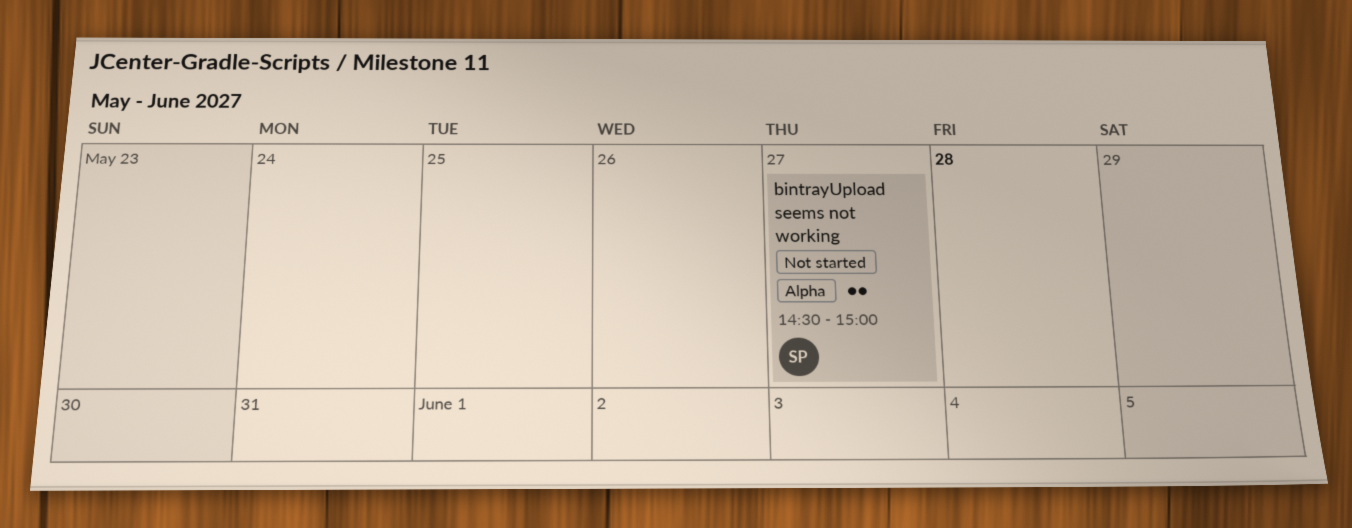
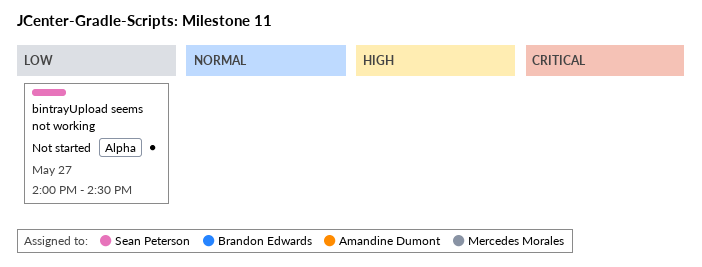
bintrayUpload seems not working, estimate: 2 -> 1
bintrayUpload seems not working, begins: 14:30 -> 14:00
bintrayUpload seems not working, ends: 15:00 -> 14:30

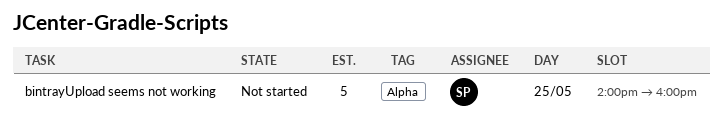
bintrayUpload seems not working, estimate: 1 -> 5
bintrayUpload seems not working, day: May 27 -> May 25
bintrayUpload seems not working, ends: 14:30 -> 16:00

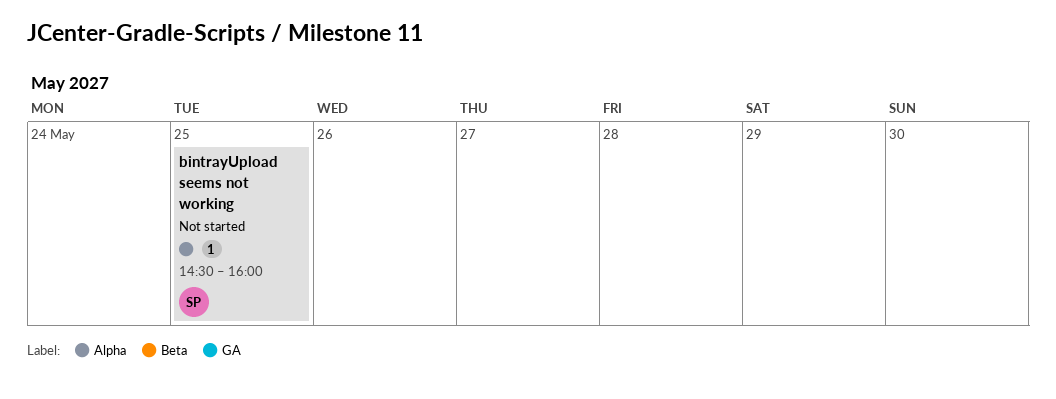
bintrayUpload seems not working, estimate: 5 -> 1
bintrayUpload seems not working, begins: 14:00 -> 14:30

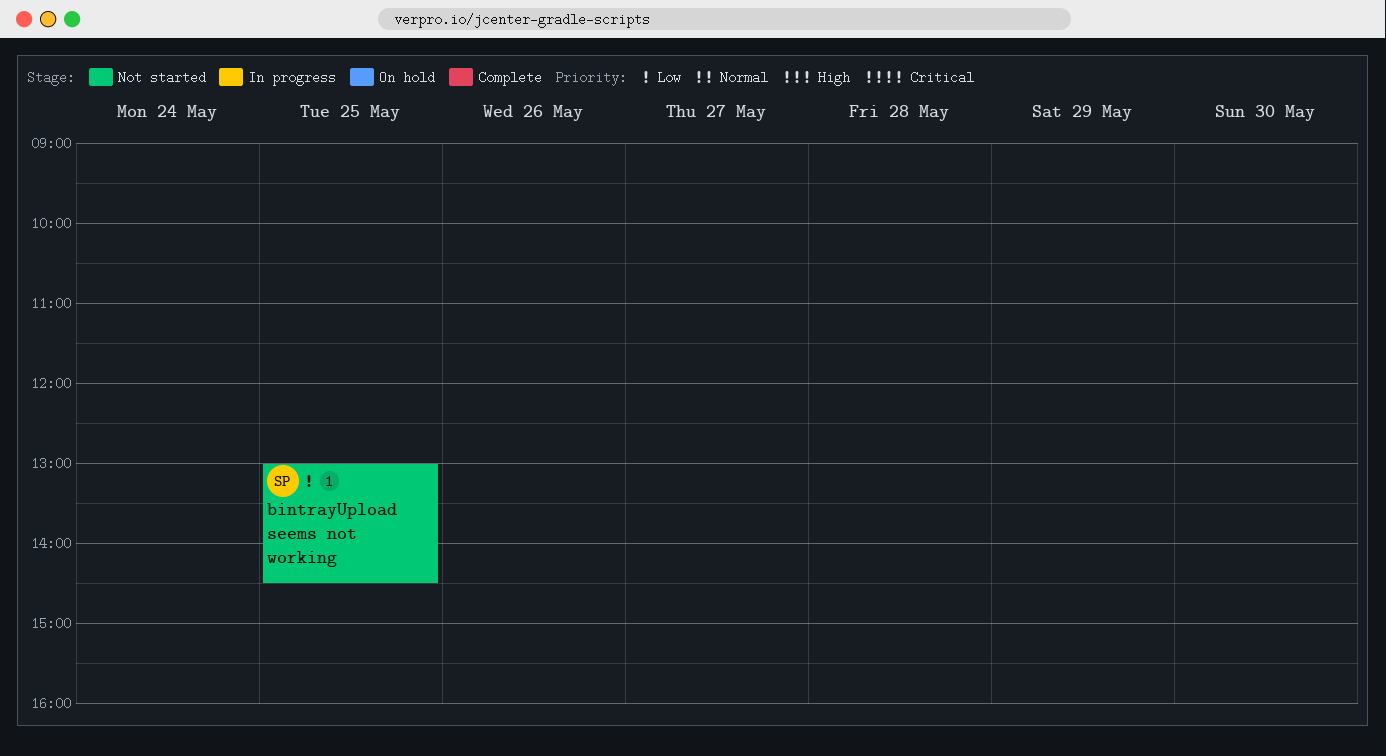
bintrayUpload seems not working, begins: 14:30 -> 13:00
bintrayUpload seems not working, ends: 16:00 -> 14:30

